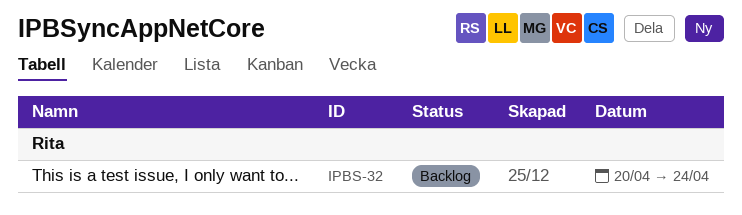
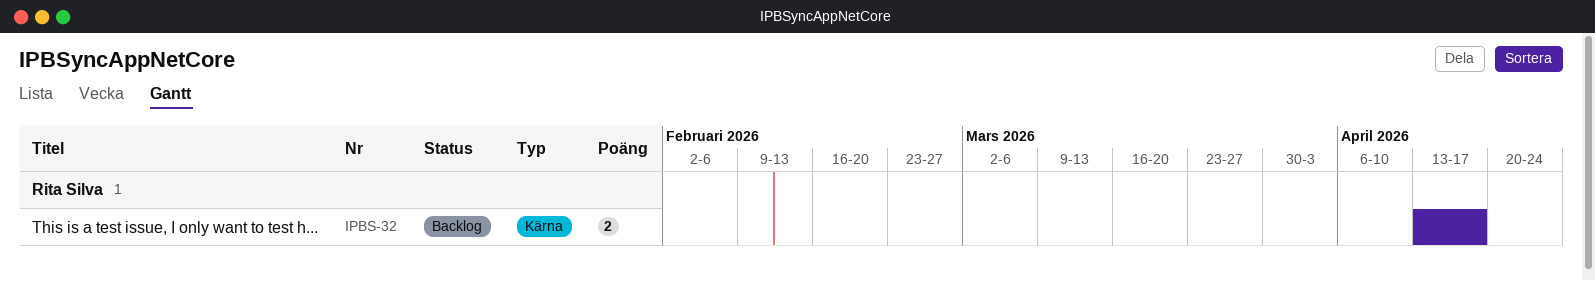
IPBS-32, start: Apr 20 -> Apr 13
IPBS-32, due: Apr 24 -> Apr 17

